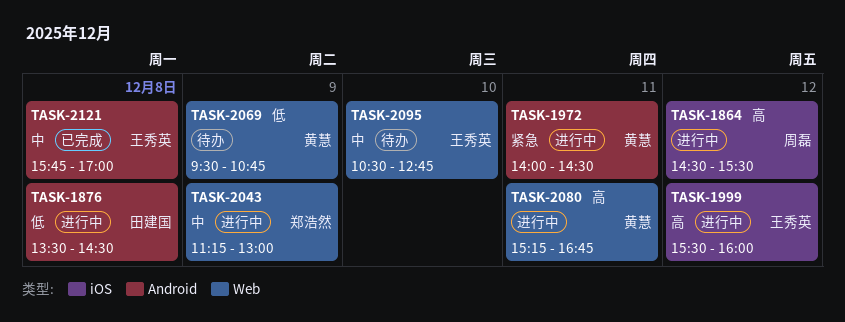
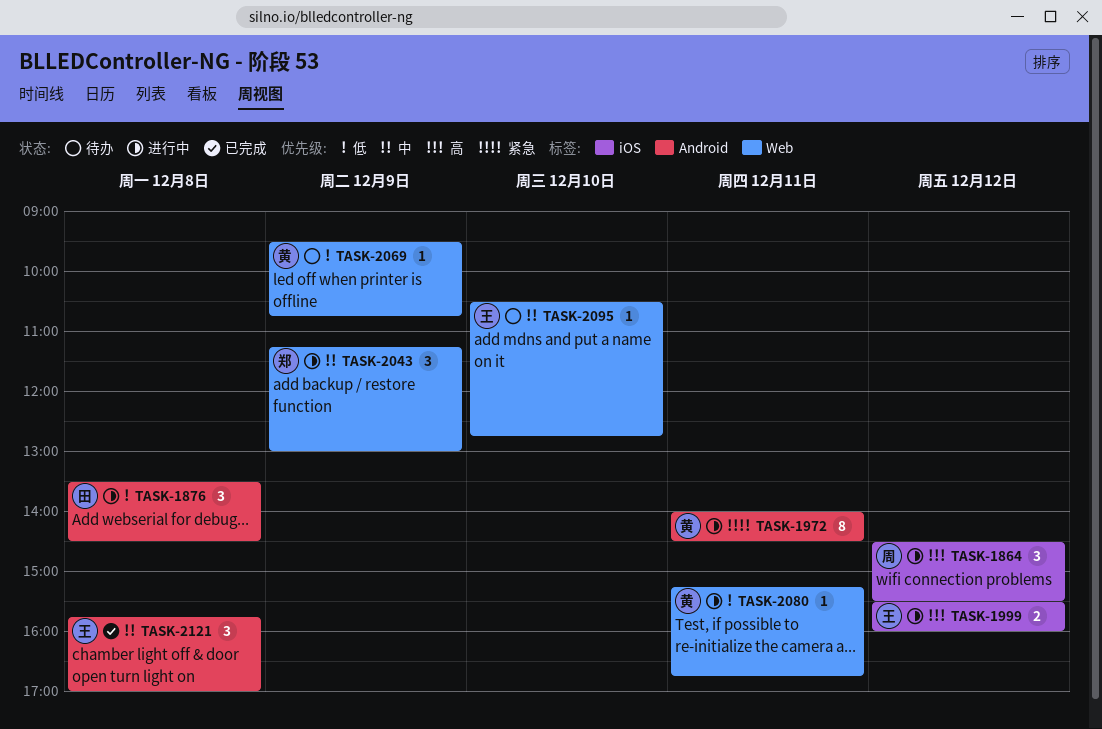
TASK-2080, priority: 高 -> 低

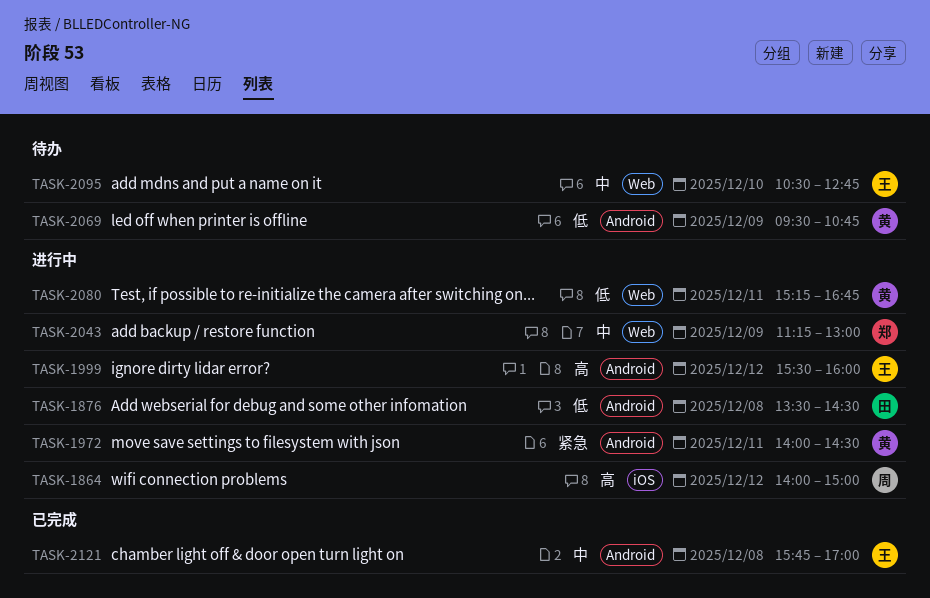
TASK-1864, begins: 14:30 -> 14:00
TASK-1864, ends: 15:30 -> 15:00
TASK-1999, label: iOS -> Android
TASK-2069, label: Web -> Android

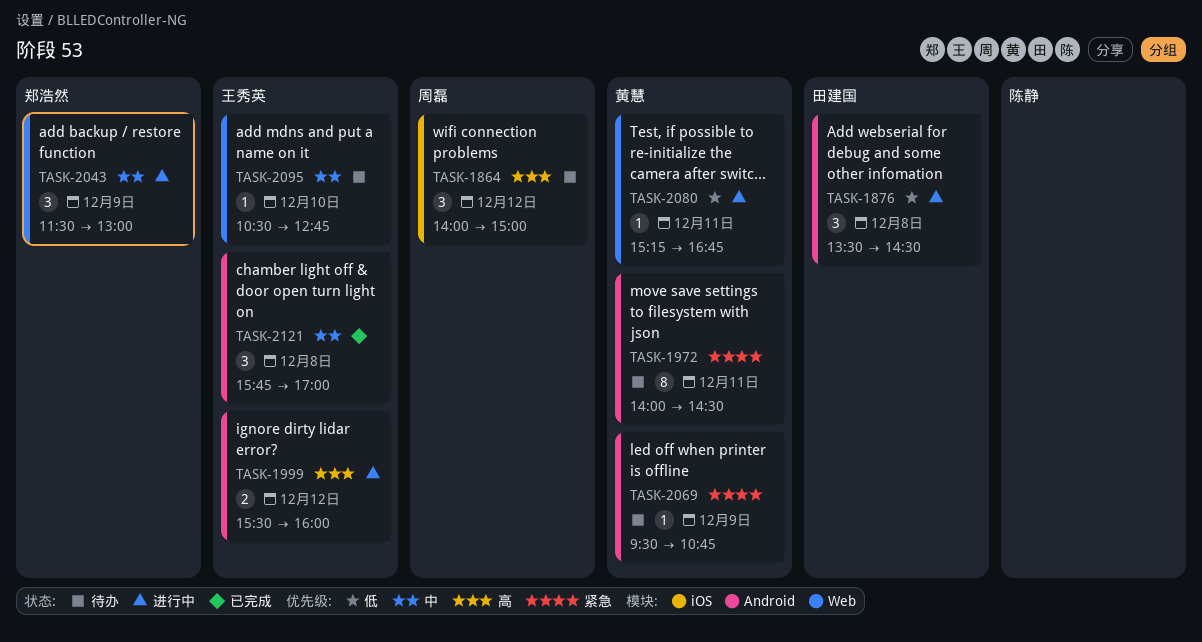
TASK-1864, status: 进行中 -> 待办
TASK-1972, status: 进行中 -> 待办
TASK-2043, begins: 11:15 -> 11:30
TASK-2069, priority: 低 -> 紧急

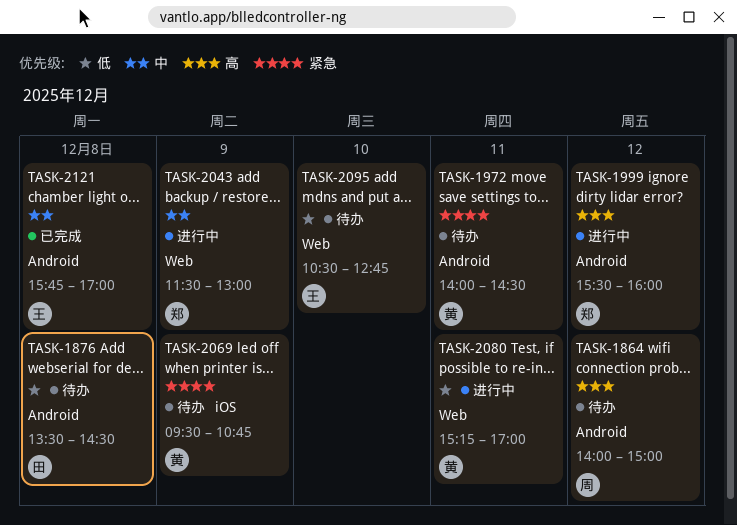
TASK-1864, label: iOS -> Android
TASK-1876, status: 进行中 -> 待办
TASK-1999, owner: 王秀英 -> 郑浩然
TASK-2069, label: Android -> iOS
TASK-2080, ends: 16:45 -> 17:00
TASK-2095, priority: 中 -> 低

